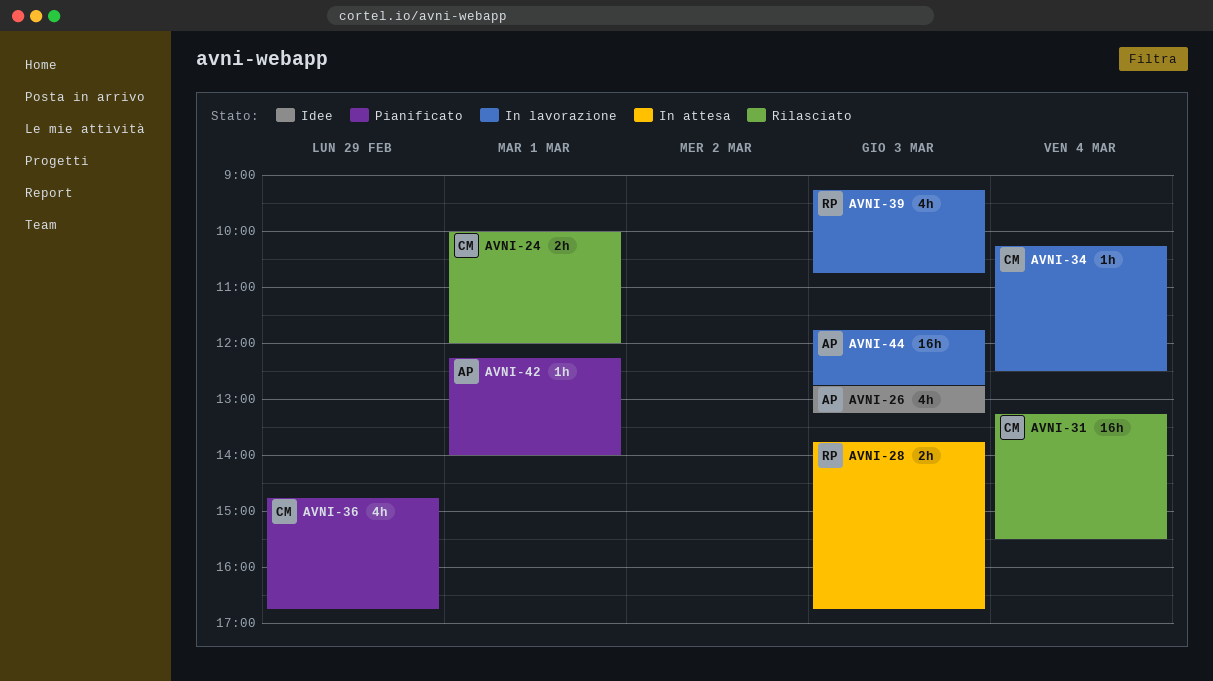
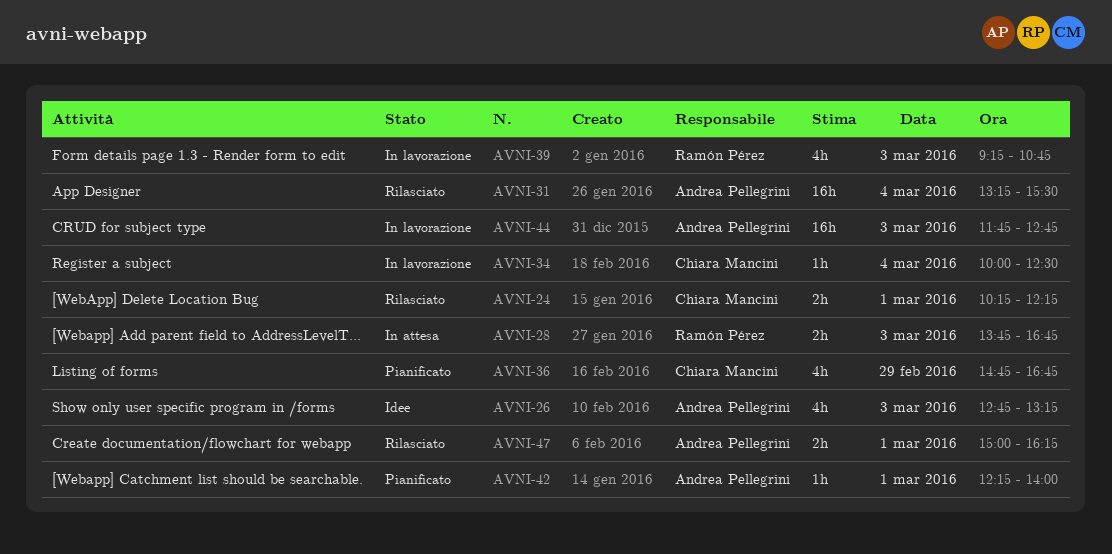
AVNI-24, begins: 10:00 -> 10:15
AVNI-24, ends: 12:00 -> 12:15
AVNI-31, owner: Chiara Mancini -> Andrea Pellegrini
AVNI-34, begins: 10:15 -> 10:00
AVNI-47: none -> present

